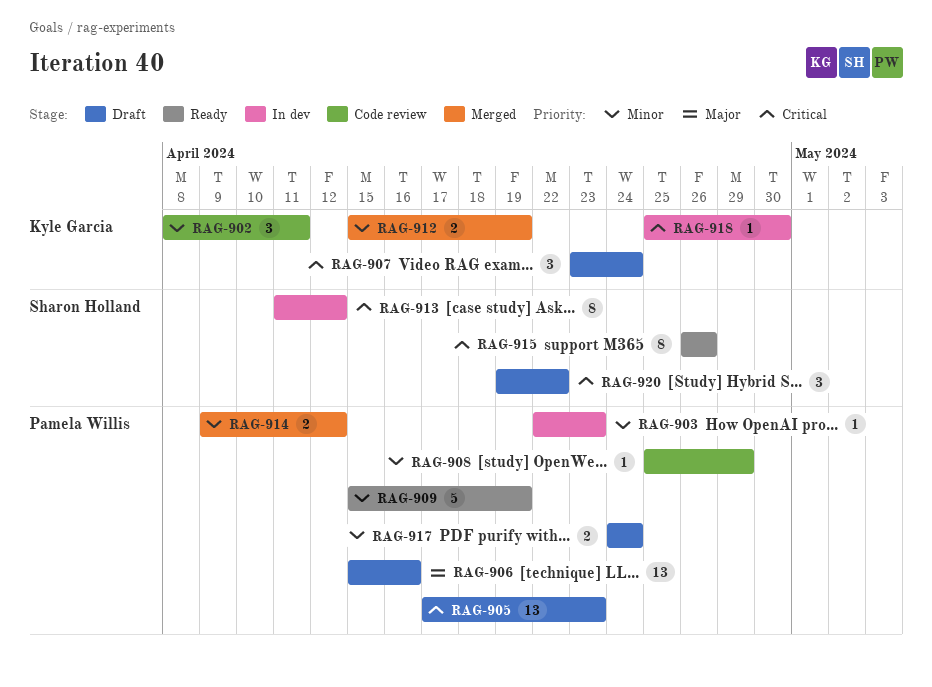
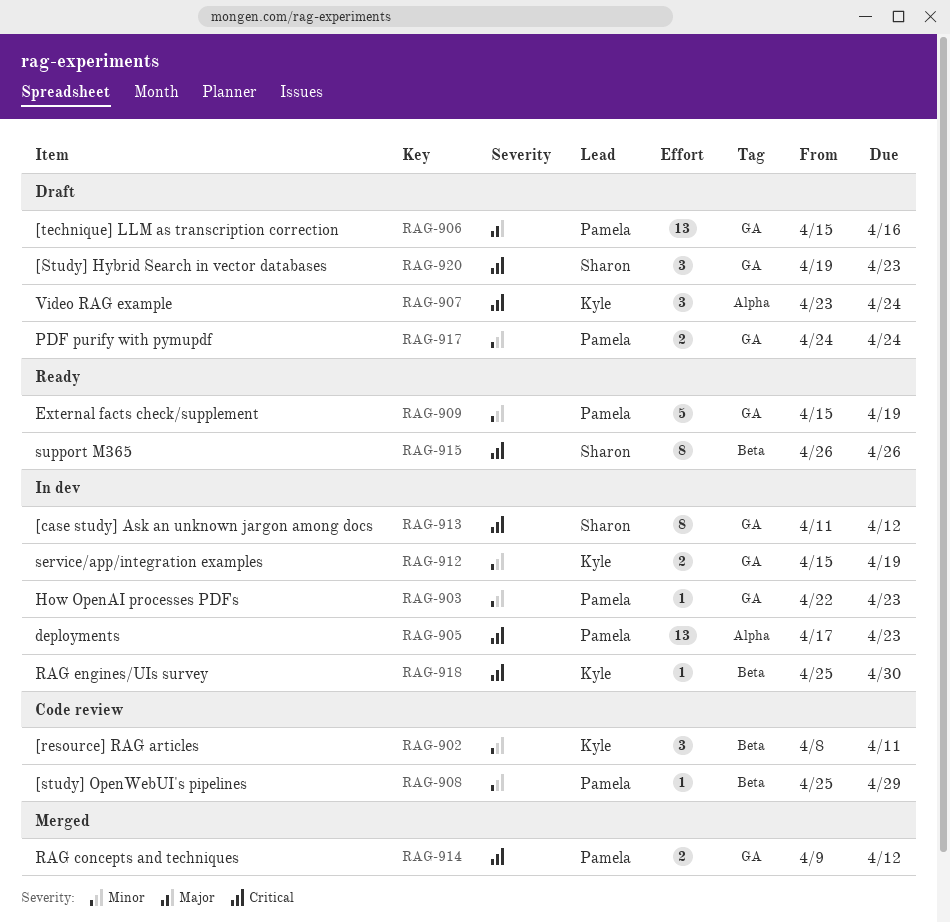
RAG-905, status: Draft -> In dev
RAG-912, status: Merged -> In dev
RAG-914, priority: Minor -> Critical
RAG-920, due: Apr 22 -> Apr 23

